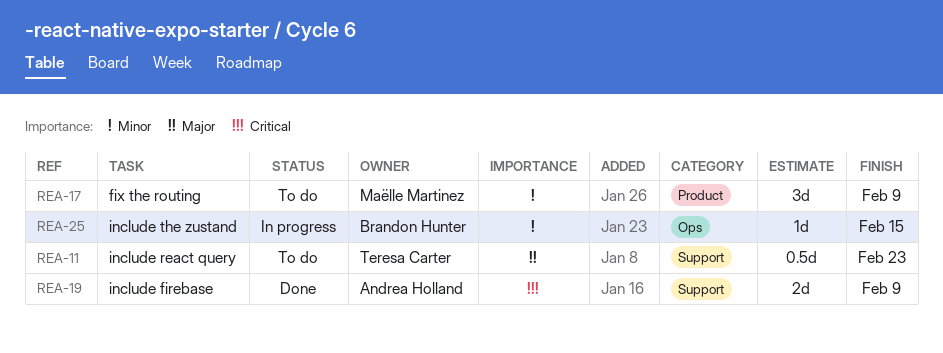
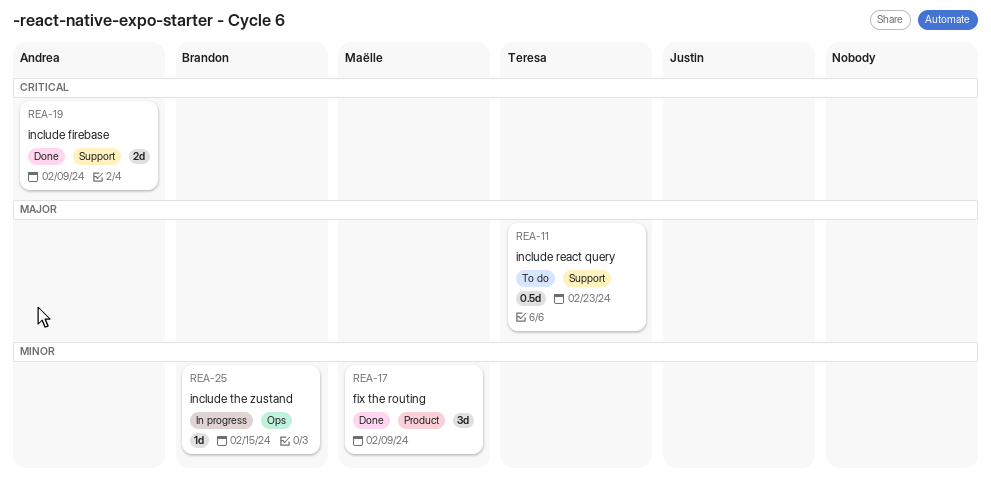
REA-17, status: To do -> Done

